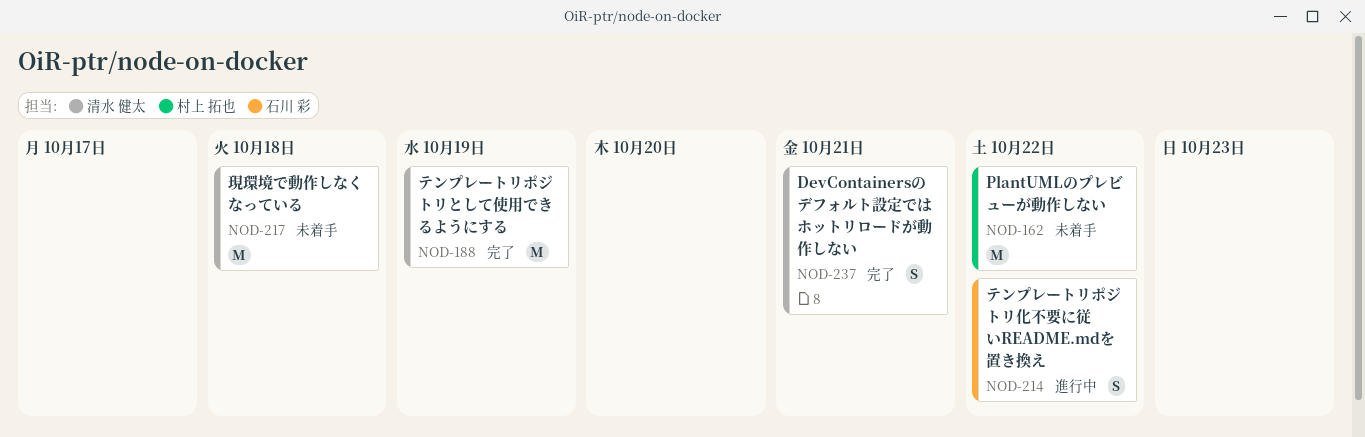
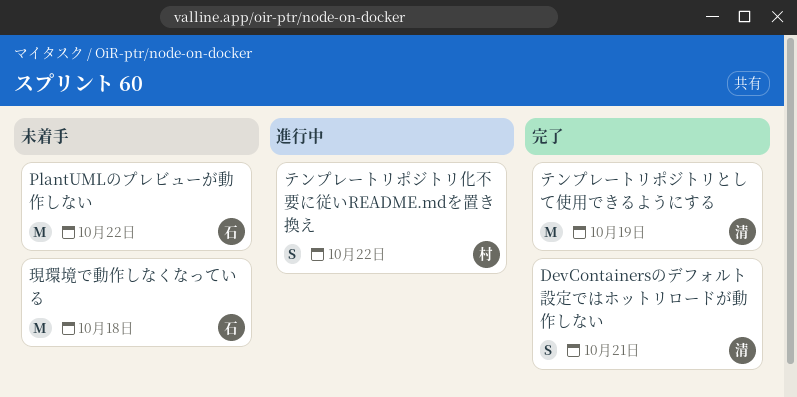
PlantUMLのプレビューが動作しない, owner: 村上 拓也 -> 石川 彩
テンプレートリポジトリ化不要に従いREADME.mdを置き換え, owner: 石川 彩 -> 村上 拓也
現環境で動作しなくなっている, owner: 清水 健太 -> 石川 彩

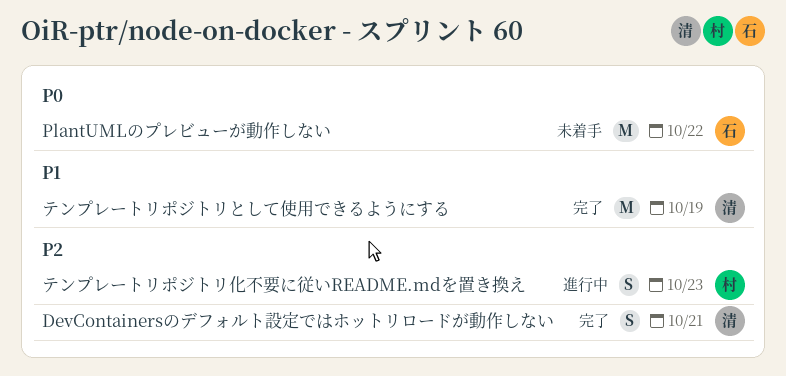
テンプレートリポジトリ化不要に従いREADME.mdを置き換え, due: Oct 22 -> Oct 23
現環境で動作しなくなっている: present -> none

